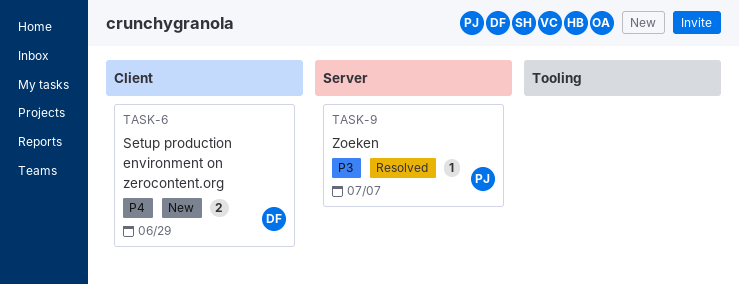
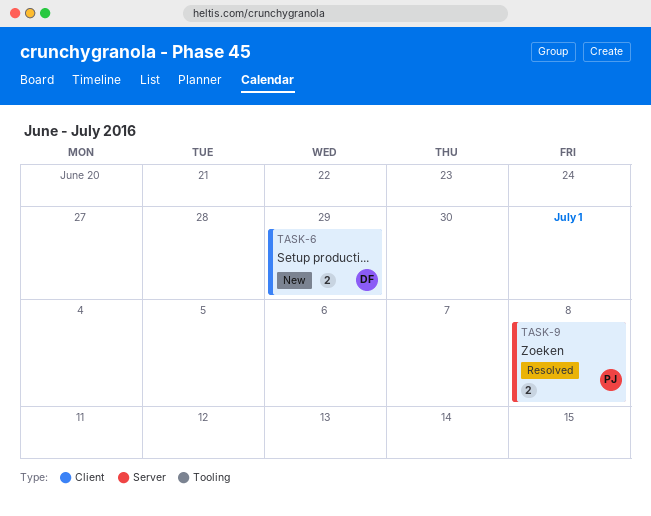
TASK-9, estimate: 1 -> 2
TASK-9, due: Jul 7 -> Jul 8

